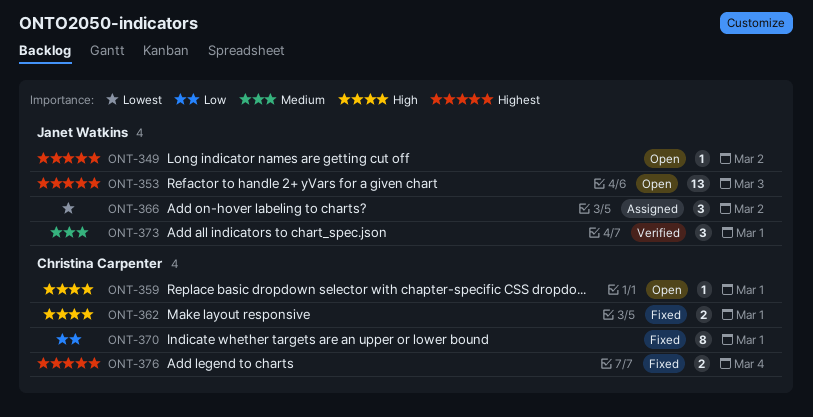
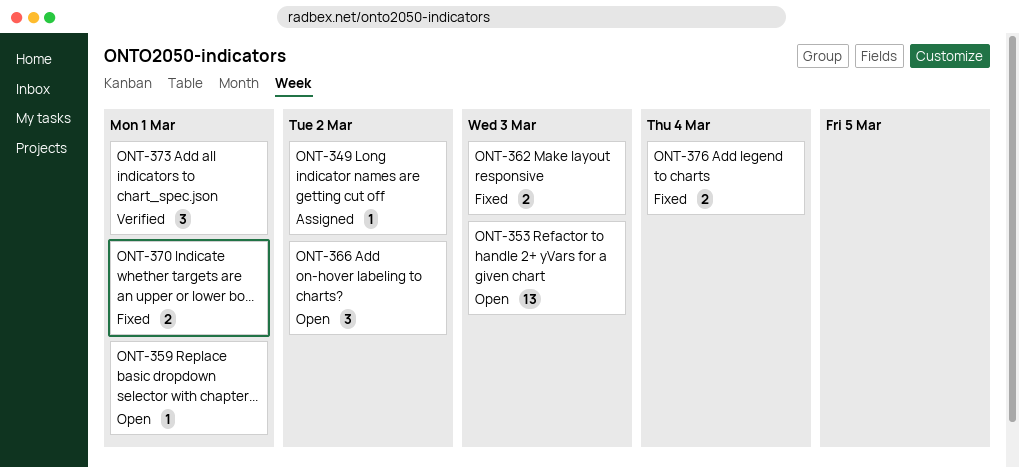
ONT-349, status: Open -> Assigned
ONT-362, due: Mar 1 -> Mar 3
ONT-366, status: Assigned -> Open
ONT-370, estimate: 8 -> 2

